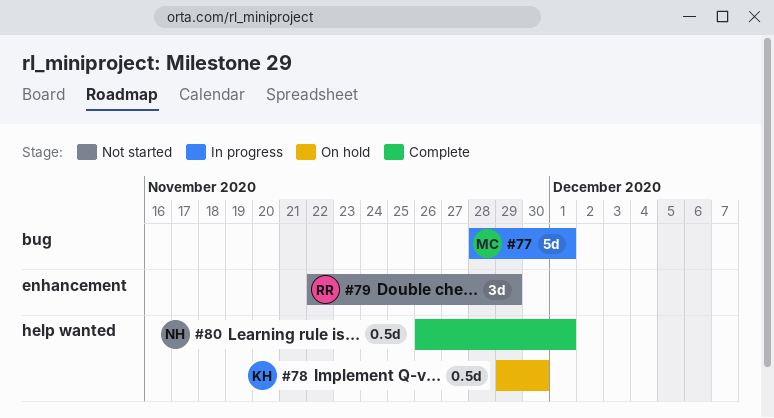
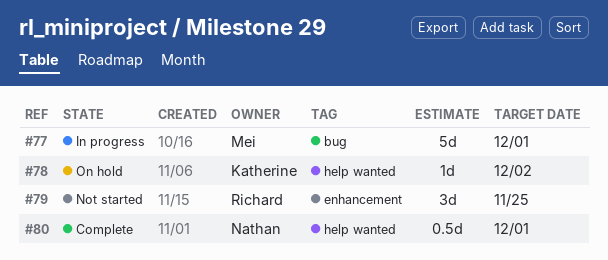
#78, estimate: 0.5d -> 1d
#78, due: Nov 30 -> Dec 2
#79, due: Nov 29 -> Nov 25

